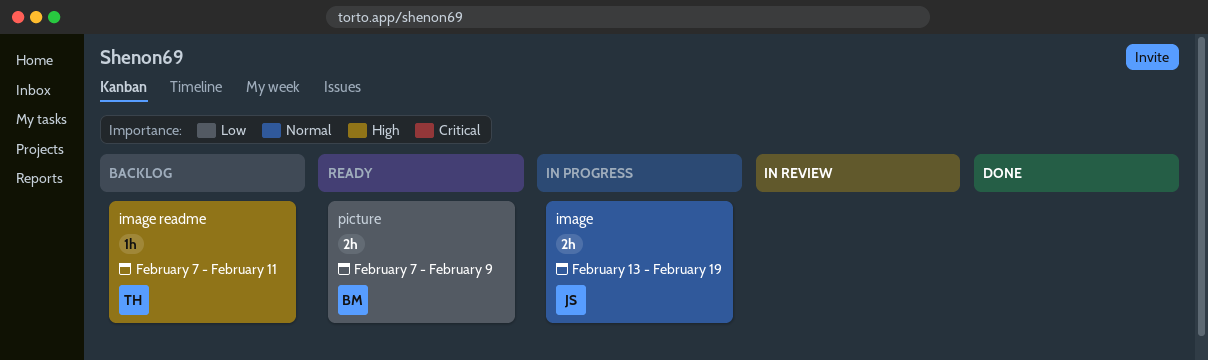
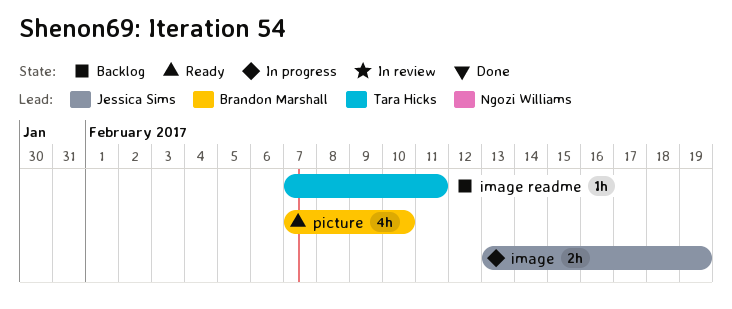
picture, estimate: 2h -> 4h
picture, due: Feb 9 -> Feb 10

